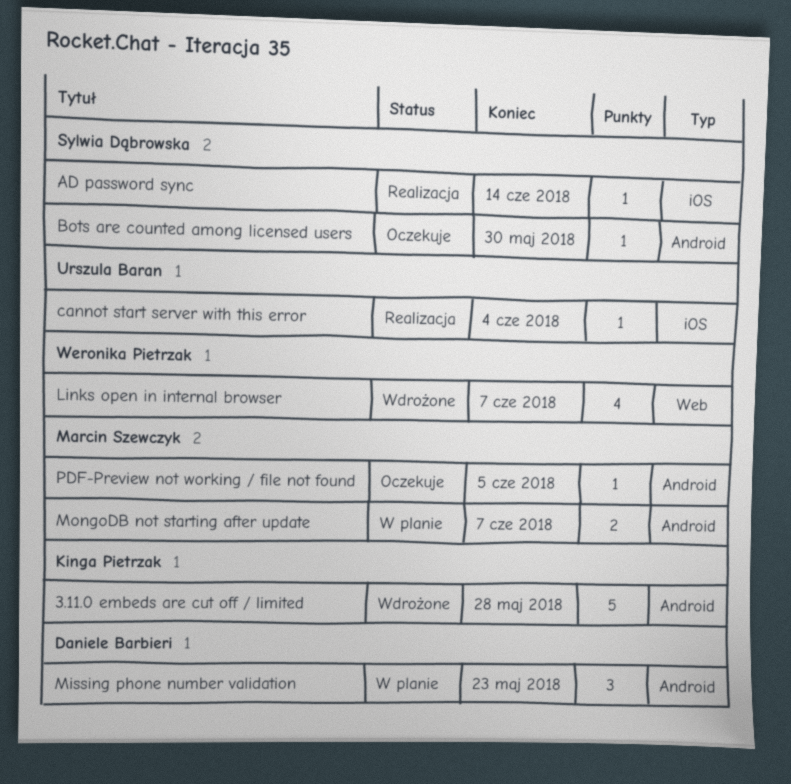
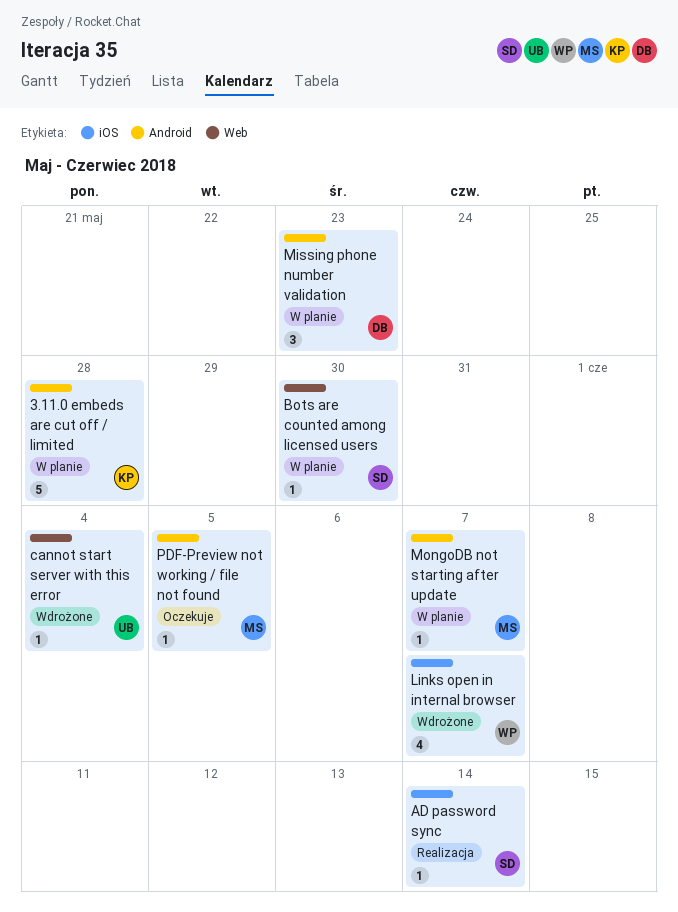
3.11.0 embeds are cut off / limited, status: Wdrożone -> W planie
Bots are counted among licensed users, status: Oczekuje -> W planie
Bots are counted among licensed users, label: Android -> Web
cannot start server with this error, status: Realizacja -> Wdrożone
cannot start server with this error, label: iOS -> Web
Links open in internal browser, label: Web -> iOS
MongoDB not starting after update, estimate: 2 -> 1

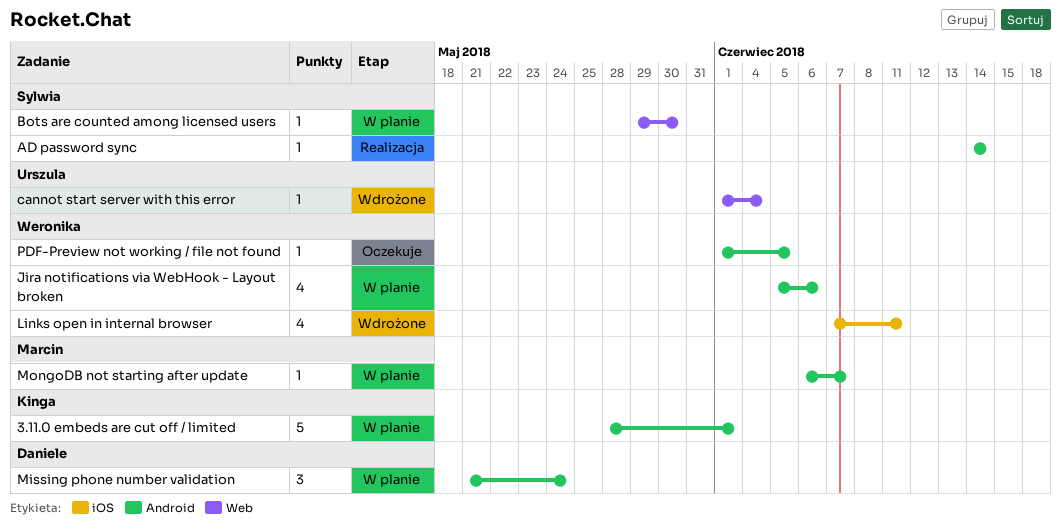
3.11.0 embeds are cut off / limited, due: May 28 -> Jun 1
AD password sync, label: iOS -> Android
Jira notifications via WebHook - Layout broken: none -> present
Links open in internal browser, due: Jun 7 -> Jun 11
Missing phone number validation, due: May 23 -> May 24
PDF-Preview not working / file not found, owner: Marcin -> Weronika

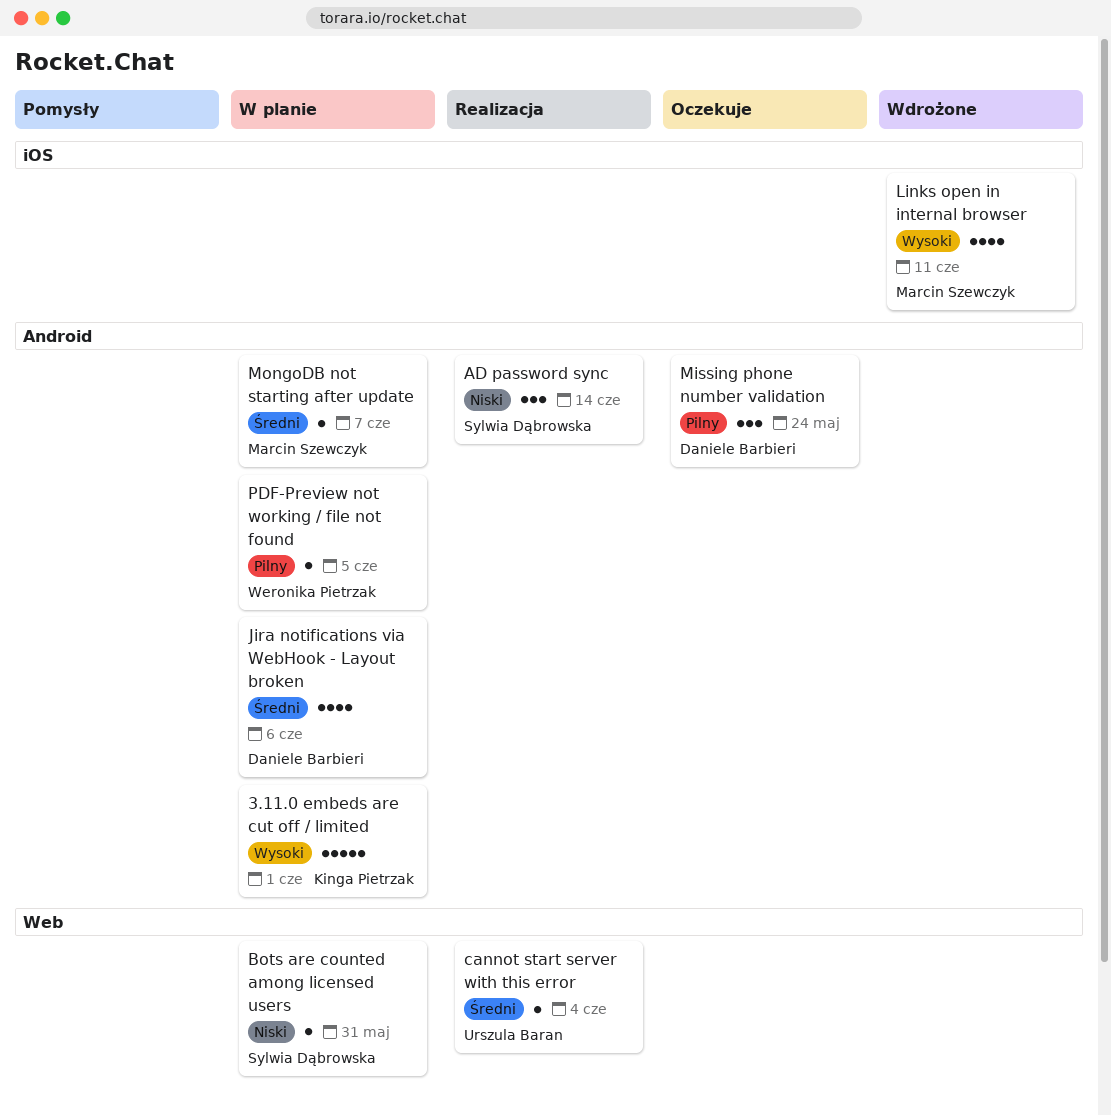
AD password sync, estimate: 1 -> 3
Bots are counted among licensed users, due: May 30 -> May 31
cannot start server with this error, status: Wdrożone -> Realizacja
Jira notifications via WebHook - Layout broken, owner: Weronika Pietrzak -> Daniele Barbieri
Links open in internal browser, owner: Weronika Pietrzak -> Marcin Szewczyk
Missing phone number validation, status: W planie -> Oczekuje
PDF-Preview not working / file not found, status: Oczekuje -> W planie

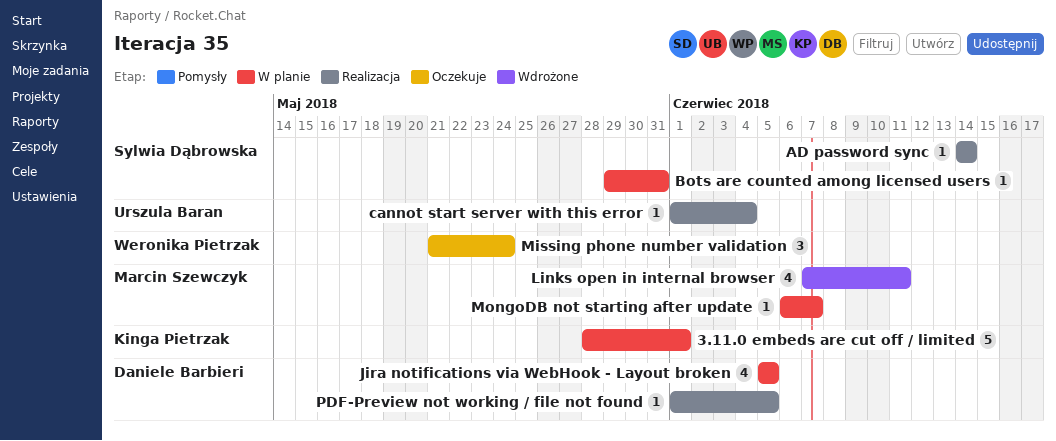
AD password sync, estimate: 3 -> 1
Jira notifications via WebHook - Layout broken, due: Jun 6 -> Jun 5
Missing phone number validation, owner: Daniele Barbieri -> Weronika Pietrzak
PDF-Preview not working / file not found, status: W planie -> Realizacja
PDF-Preview not working / file not found, owner: Weronika Pietrzak -> Daniele Barbieri

